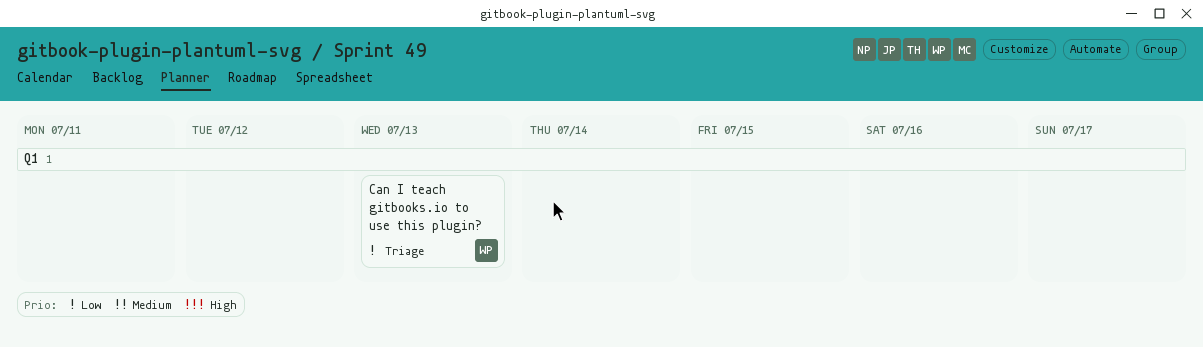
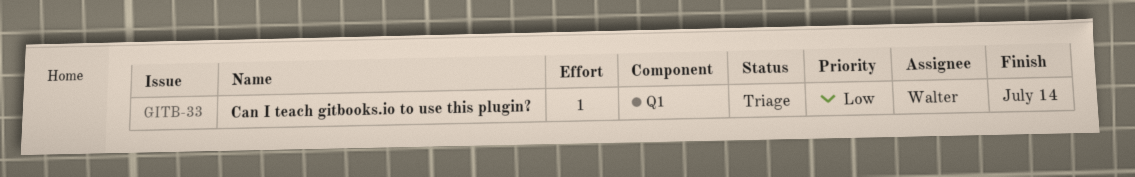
Can I teach gitbooks.io to use this plugin?, due: Jul 13 -> Jul 14

